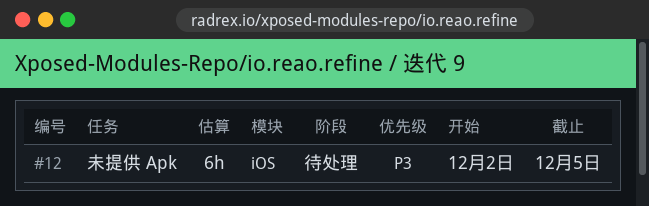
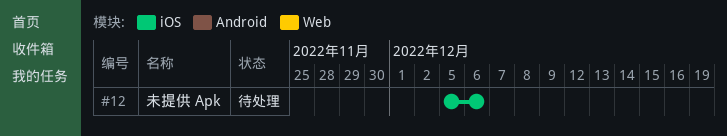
#12, start: Dec 2 -> Dec 5
#12, due: Dec 5 -> Dec 6

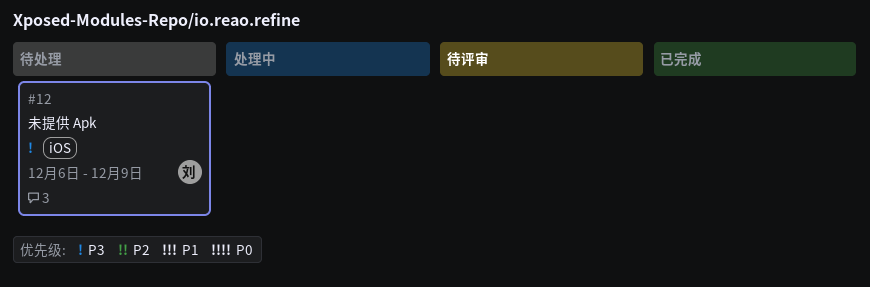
#12, start: Dec 5 -> Dec 6
#12, due: Dec 6 -> Dec 9

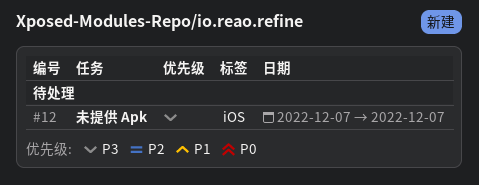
#12, start: Dec 6 -> Dec 7
#12, due: Dec 9 -> Dec 7

